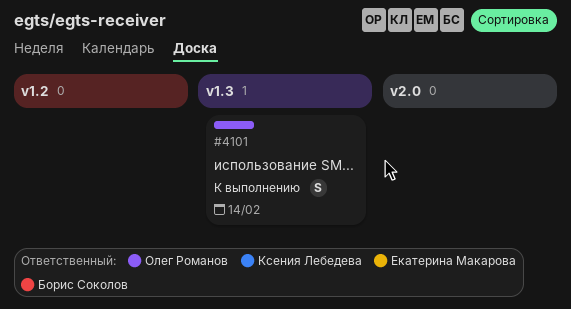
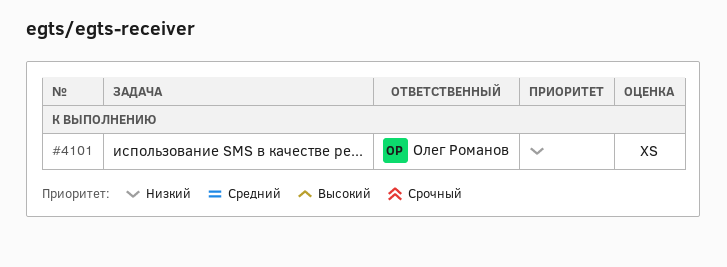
#4101, estimate: S -> XS

